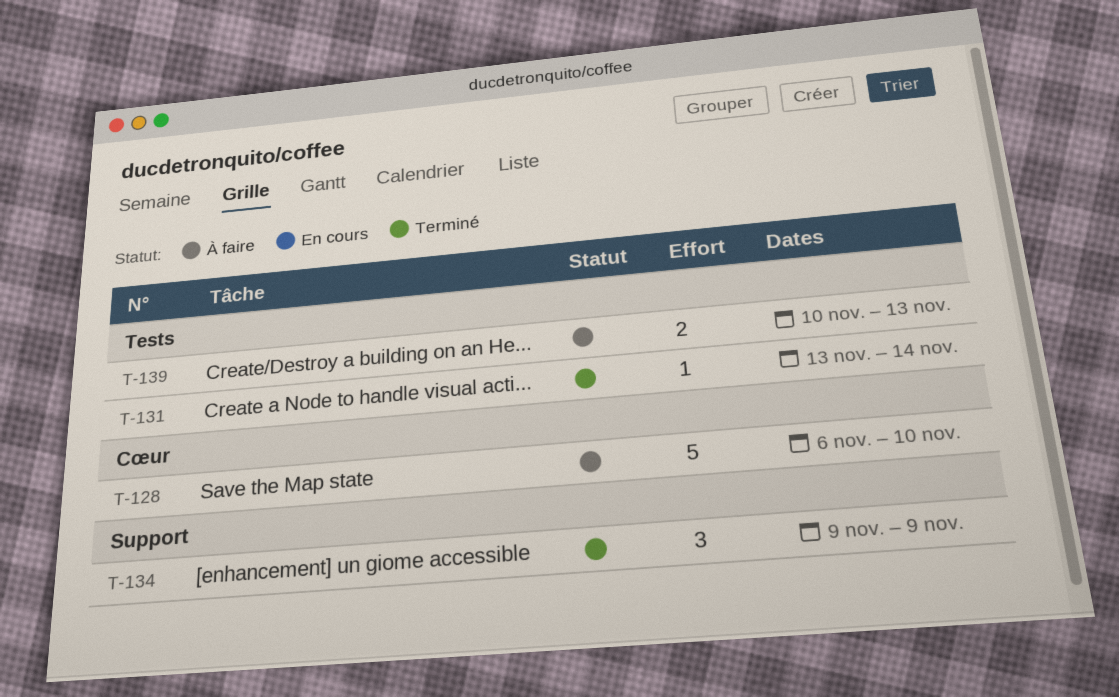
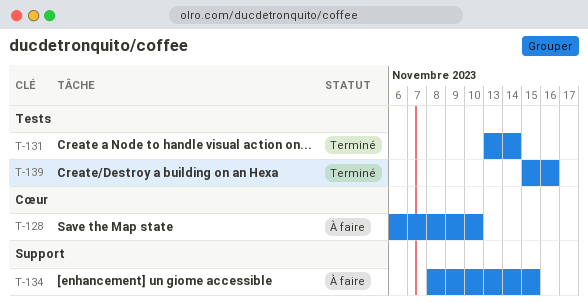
T-134, status: Terminé -> À faire
T-134, start: Nov 9 -> Nov 8
T-134, due: Nov 9 -> Nov 15
T-139, status: À faire -> Terminé
T-139, start: Nov 10 -> Nov 15
T-139, due: Nov 13 -> Nov 16

